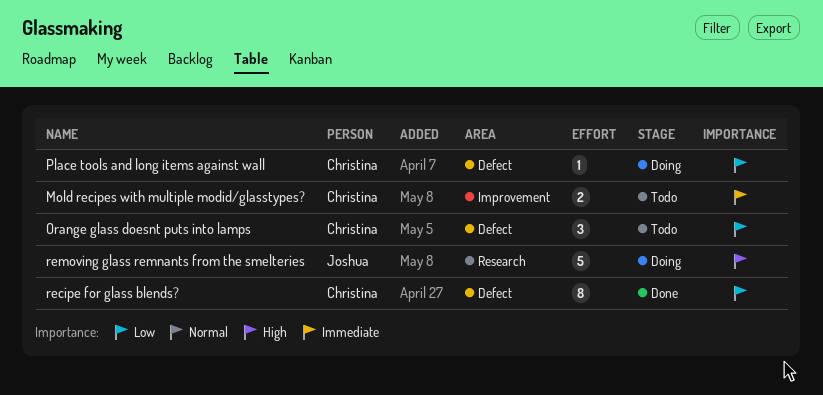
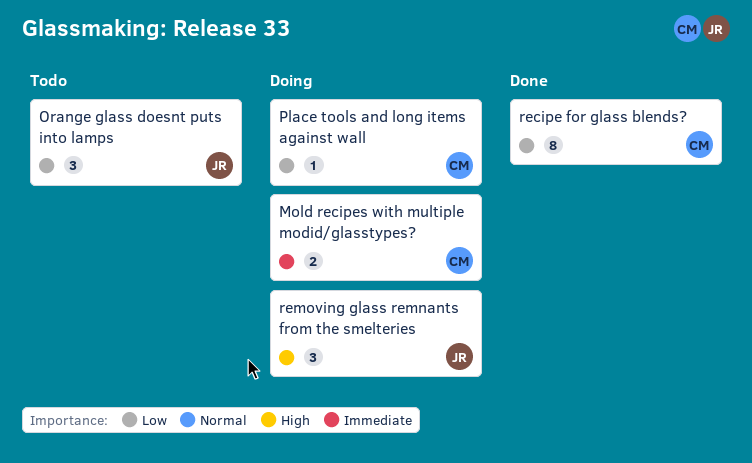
Mold recipes with multiple modid/glasstypes?, status: Todo -> Doing
Orange glass doesnt puts into lamps, owner: Christina -> Joshua
removing glass remnants from the smelteries, estimate: 5 -> 3

